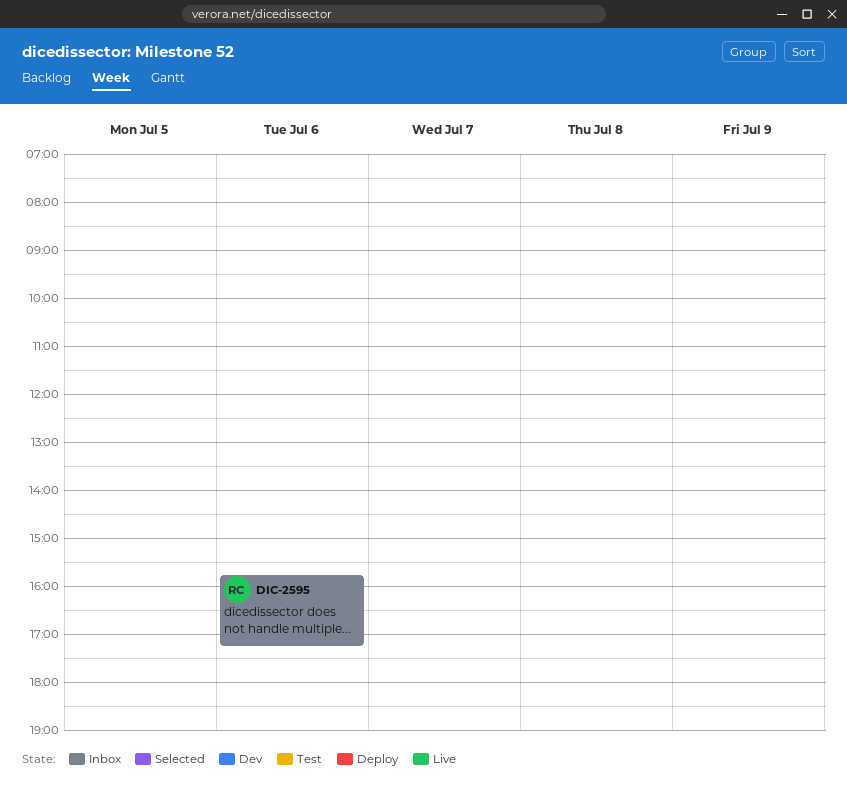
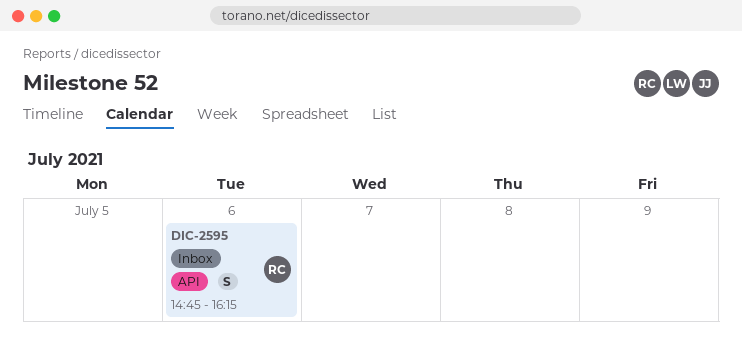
DIC-2595, begins: 15:45 -> 14:45
DIC-2595, ends: 17:15 -> 16:15

